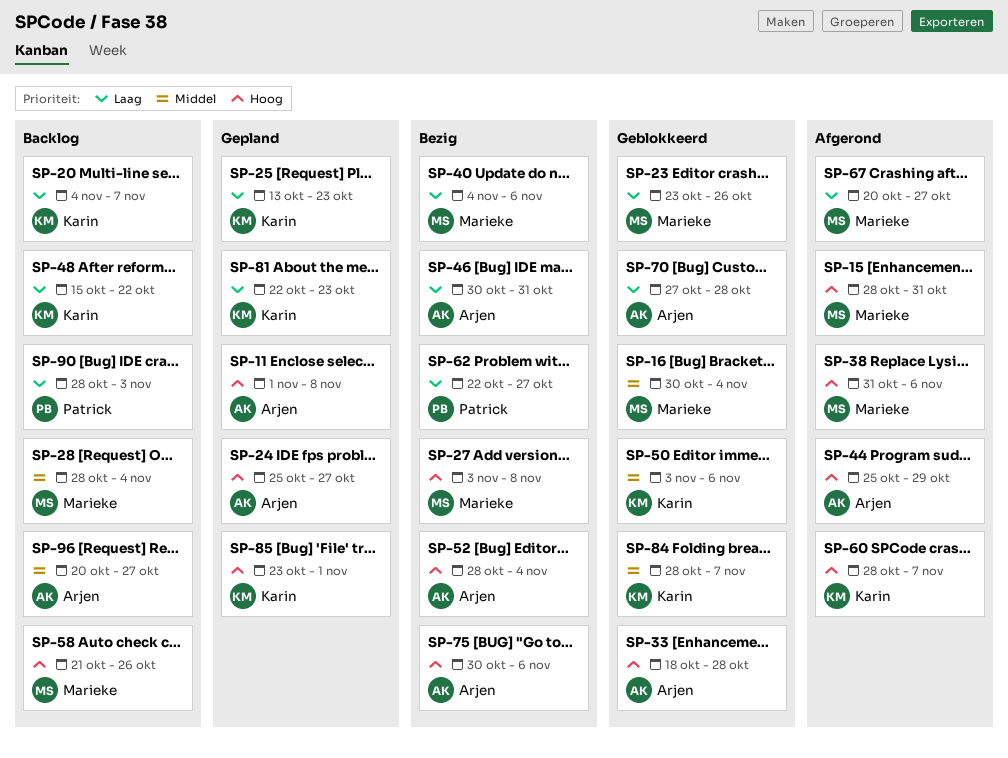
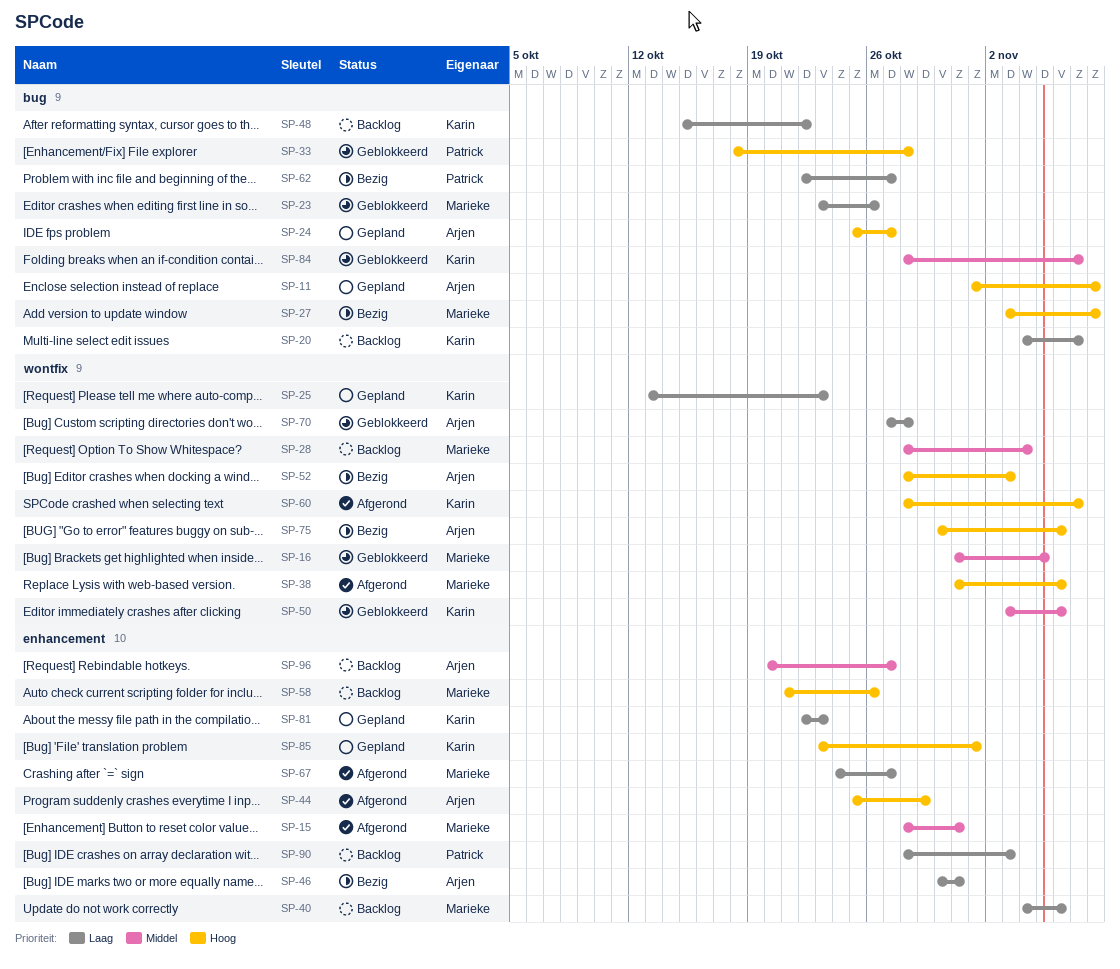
SP-15, priority: Hoog -> Middel
SP-16, start: Oct 30 -> Oct 31
SP-16, due: Nov 4 -> Nov 5
SP-33, owner: Arjen -> Patrick
SP-40, status: Bezig -> Backlog
SP-52, due: Nov 4 -> Nov 3
SP-67, start: Oct 20 -> Oct 24

